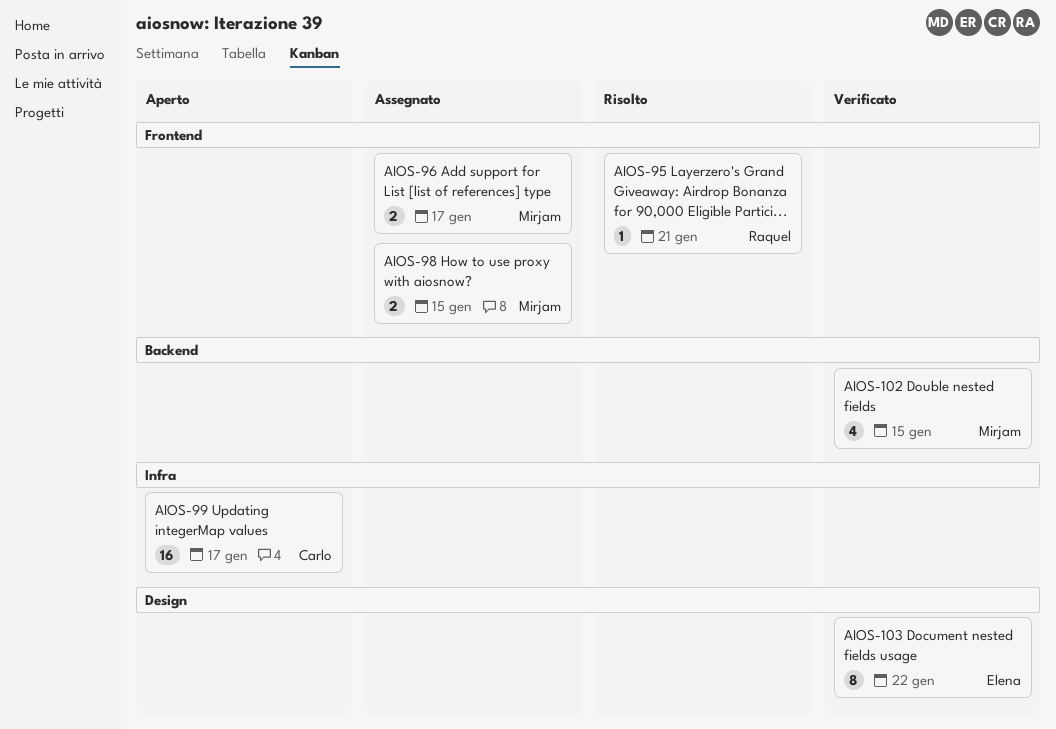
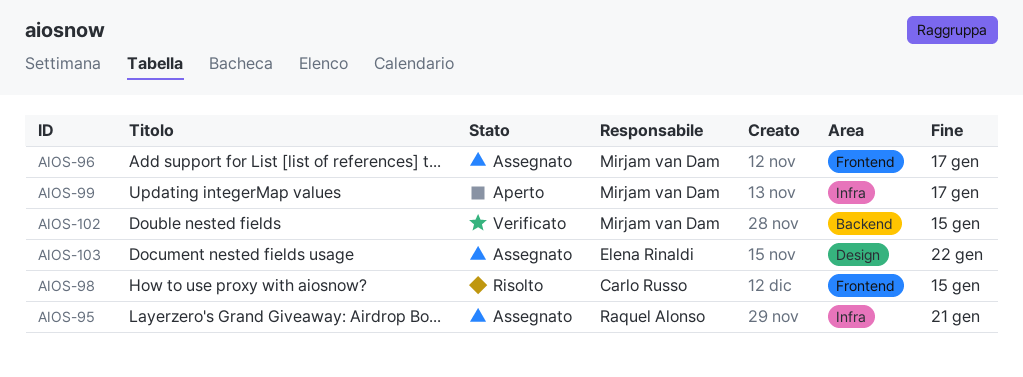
AIOS-95, status: Risolto -> Assegnato
AIOS-95, label: Frontend -> Infra
AIOS-98, status: Assegnato -> Risolto
AIOS-98, owner: Mirjam van Dam -> Carlo Russo
AIOS-99, owner: Carlo Russo -> Mirjam van Dam
AIOS-103, status: Verificato -> Assegnato

